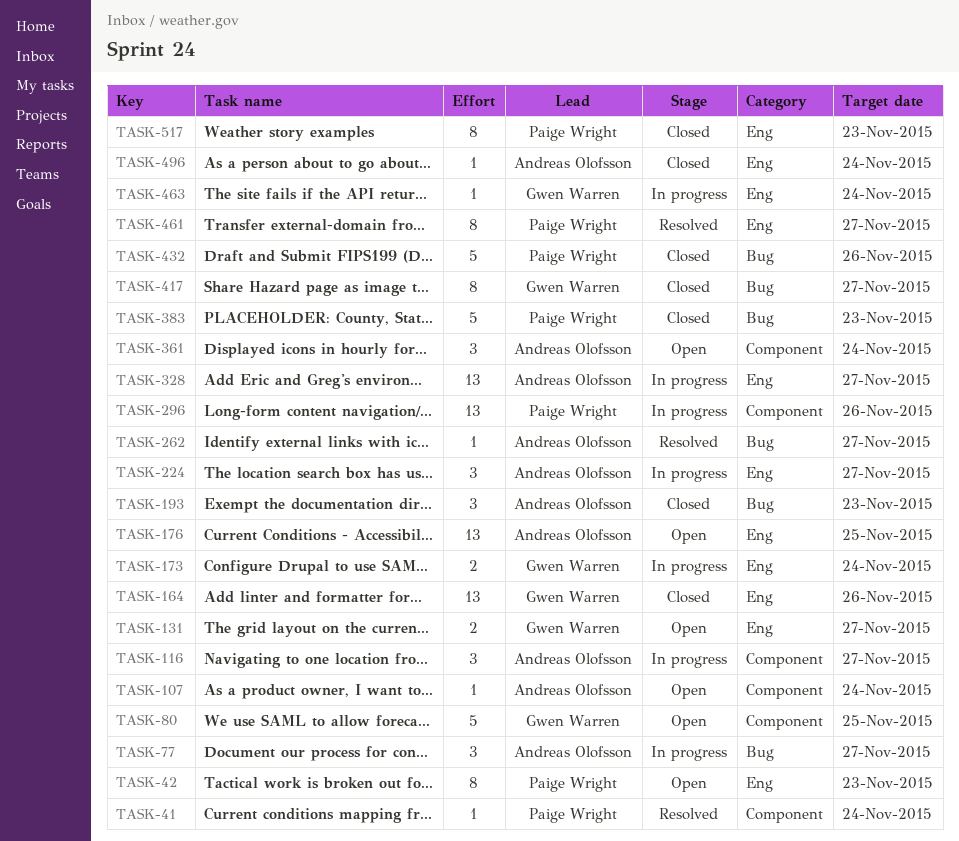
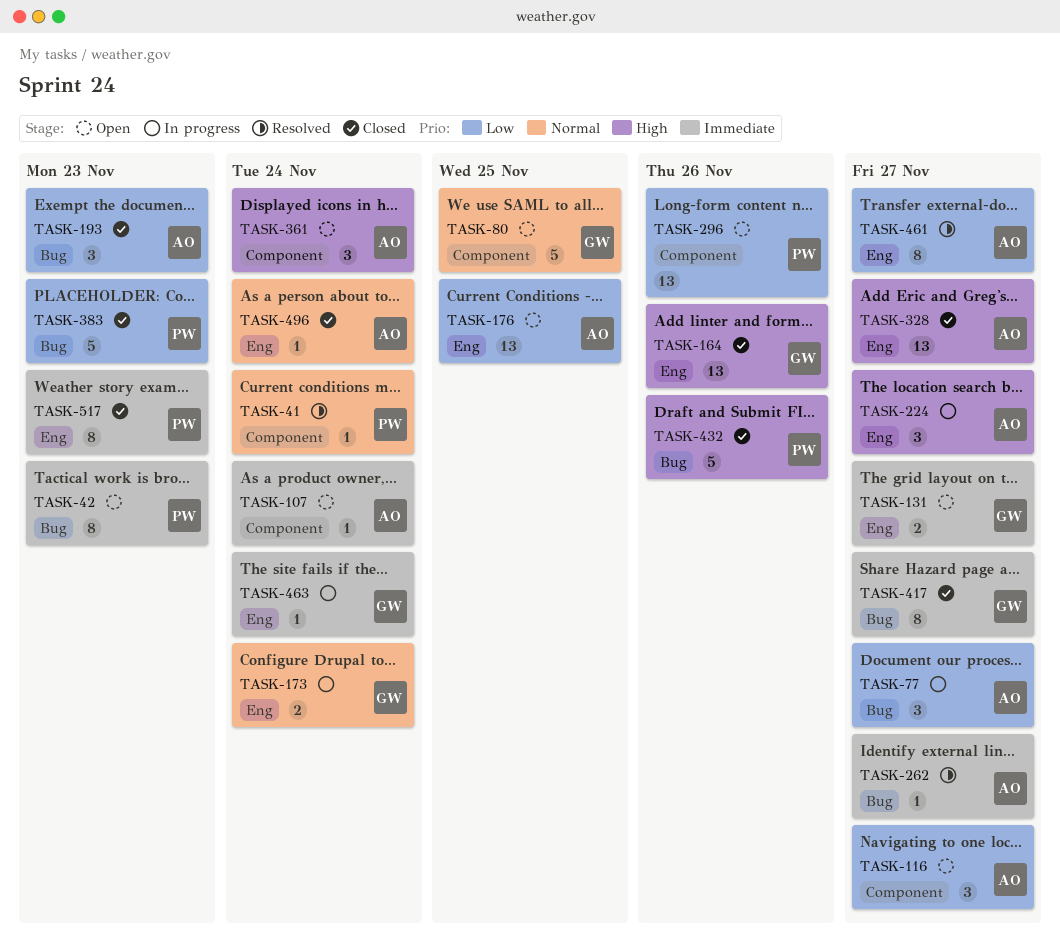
TASK-42, label: Eng -> Bug
TASK-116, status: In progress -> Open
TASK-296, status: In progress -> Open
TASK-328, status: In progress -> Closed
TASK-461, owner: Paige Wright -> Andreas Olofsson

